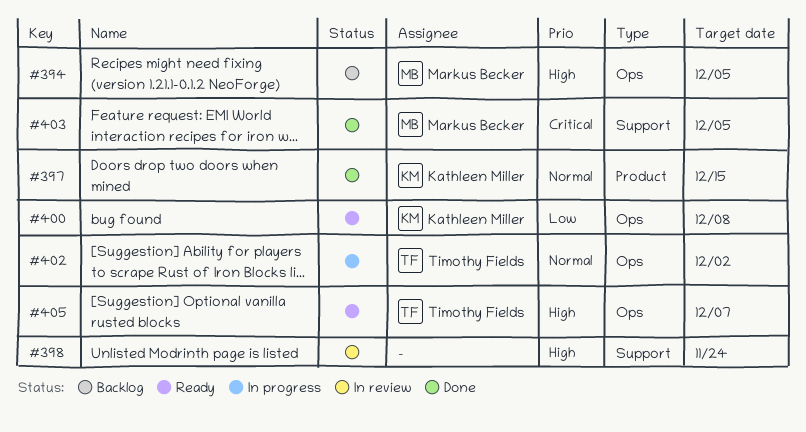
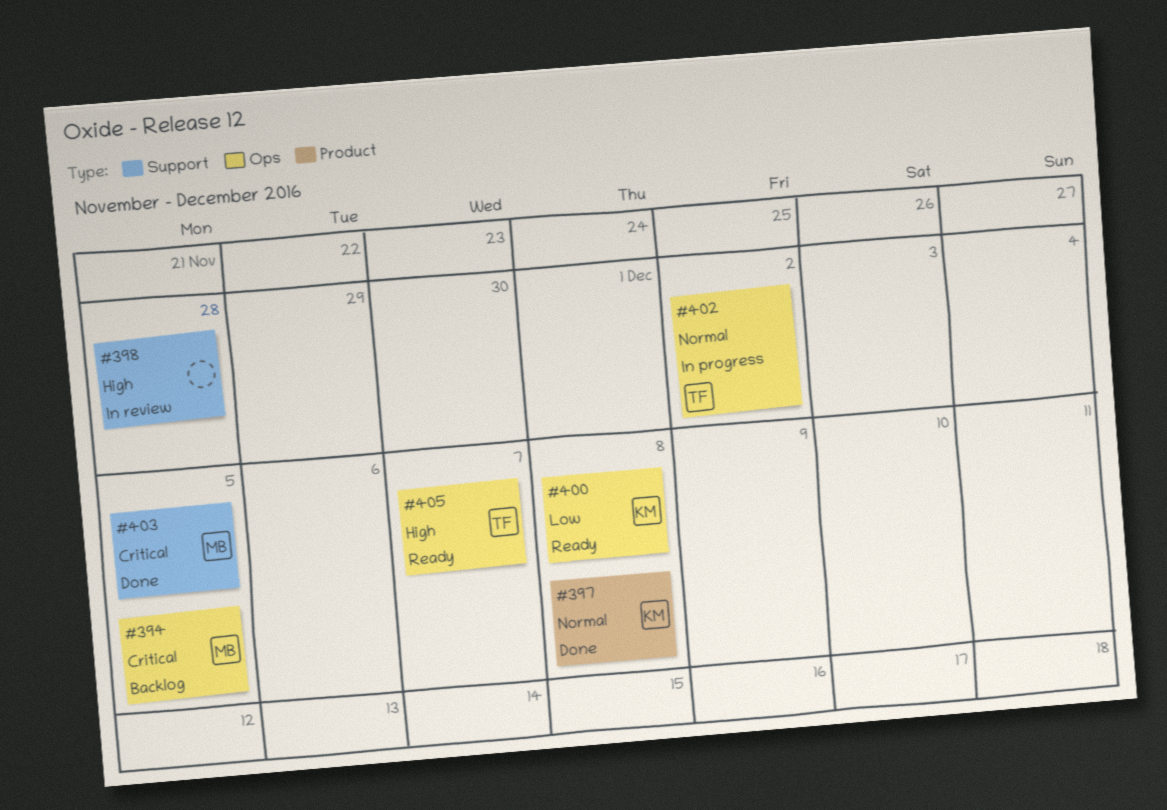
#394, priority: High -> Critical
#397, due: Dec 15 -> Dec 8
#398, due: Nov 24 -> Nov 28

